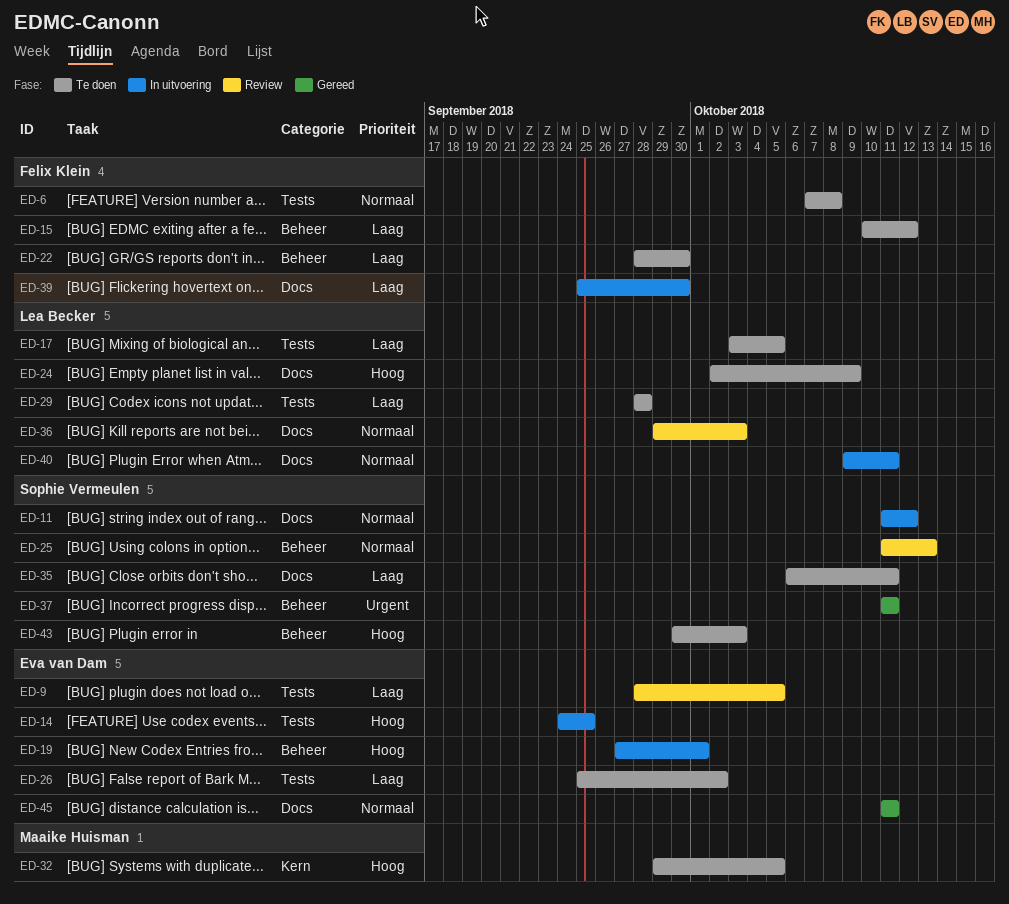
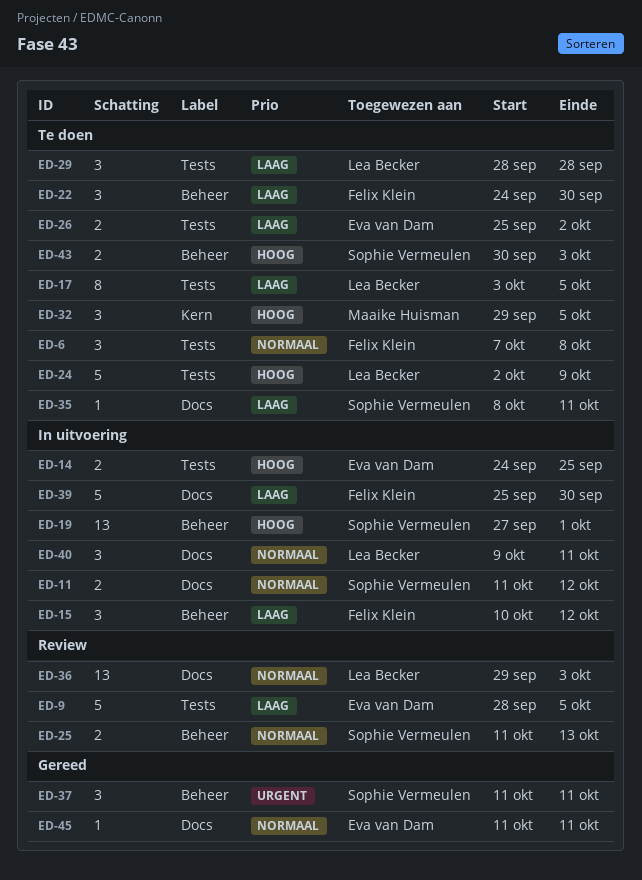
ED-15, status: Te doen -> In uitvoering
ED-19, owner: Eva van Dam -> Sophie Vermeulen
ED-22, start: Sep 28 -> Sep 24
ED-24, label: Docs -> Tests
ED-35, start: Oct 6 -> Oct 8

